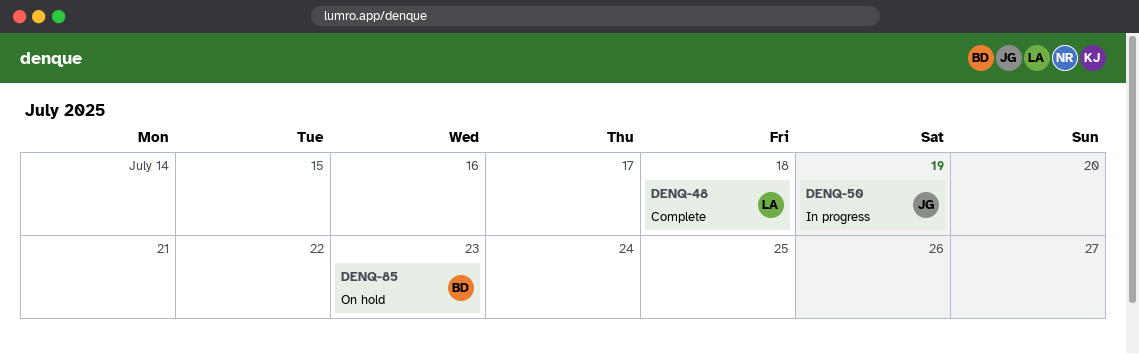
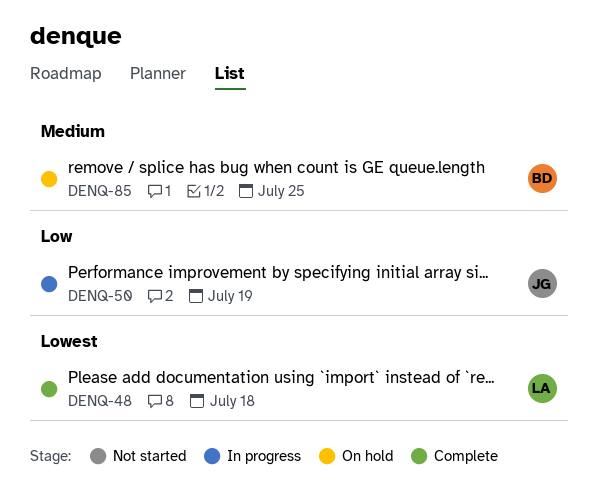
DENQ-85, due: Jul 23 -> Jul 25

